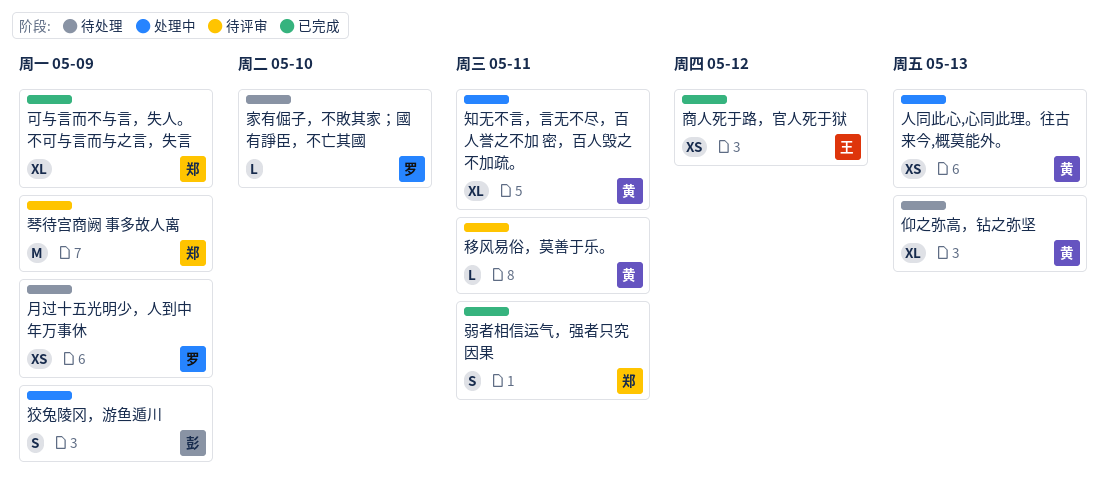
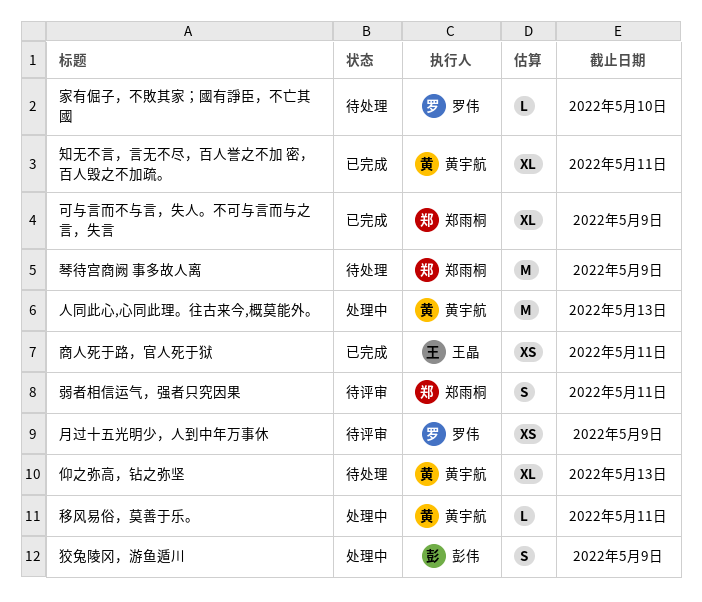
人同此心,心同此理。往古来今,概莫能外。, estimate: XS -> M
商人死于路，官人死于狱, due: May 12 -> May 11
弱者相信运气，强者只究因果, status: 已完成 -> 待评审
月过十五光明少，人到中年万事休, status: 待处理 -> 待评审
琴待宫商阙 事多故人离, status: 待评审 -> 待处理
知无不言，言无不尽，百人誉之不加 密，百人毁之不加疏。, status: 处理中 -> 已完成
移风易俗，莫善于乐。, status: 待评审 -> 处理中

